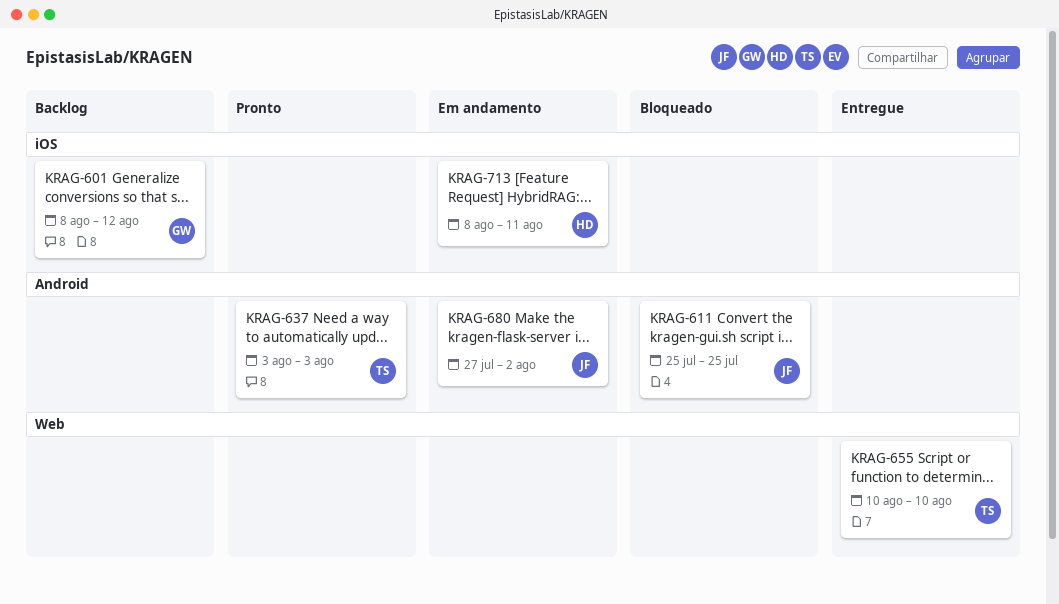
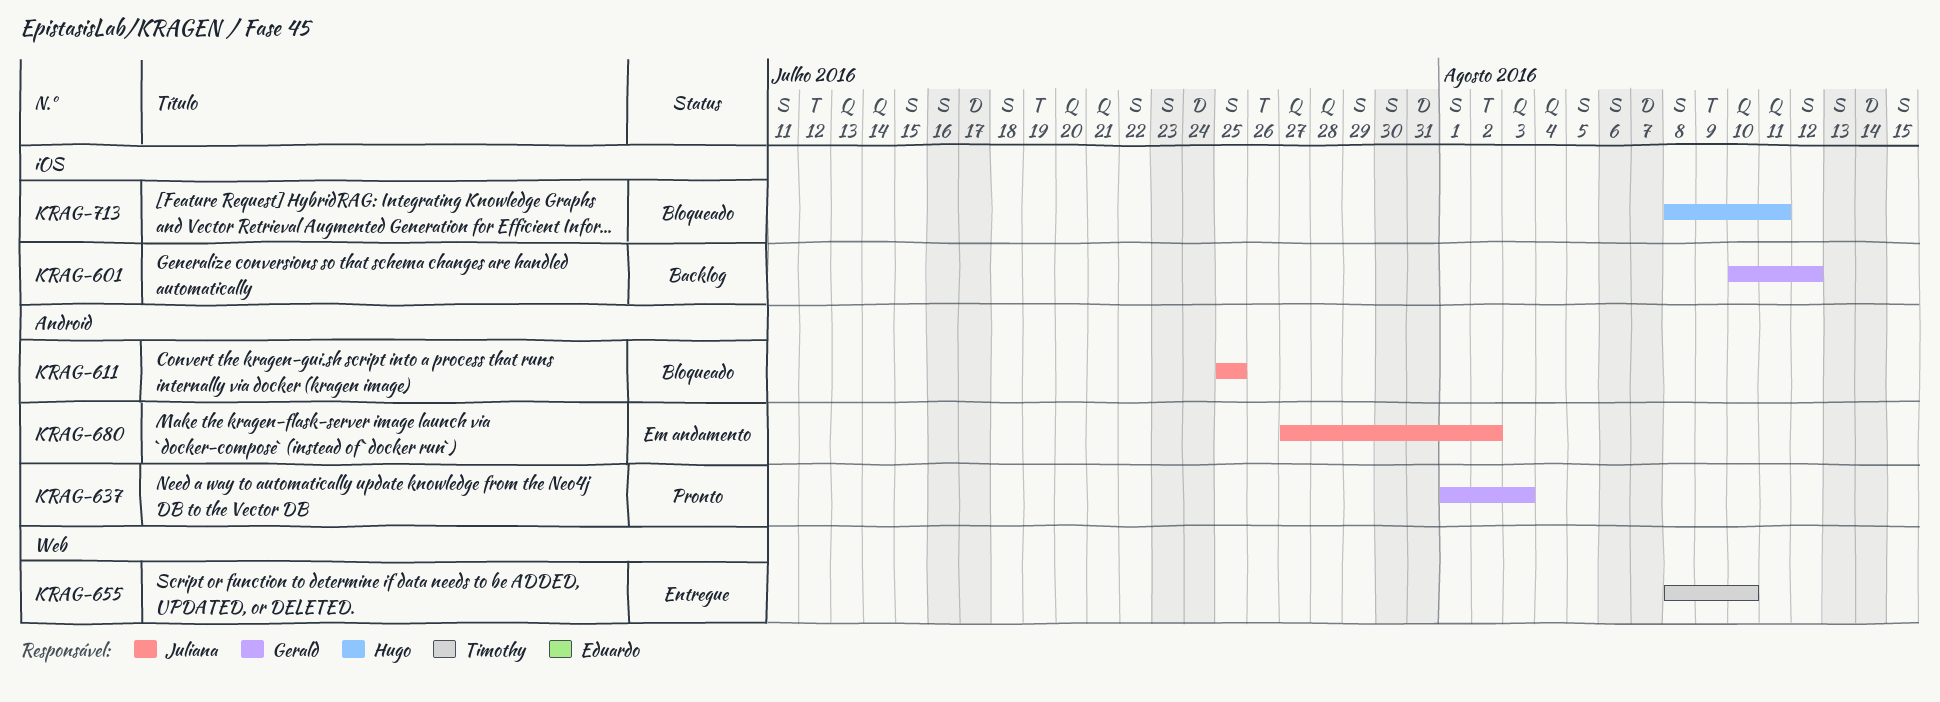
KRAG-601, start: Aug 8 -> Aug 10
KRAG-637, owner: Timothy -> Gerald
KRAG-637, start: Aug 3 -> Aug 1
KRAG-655, start: Aug 10 -> Aug 8
KRAG-713, status: Em andamento -> Bloqueado

